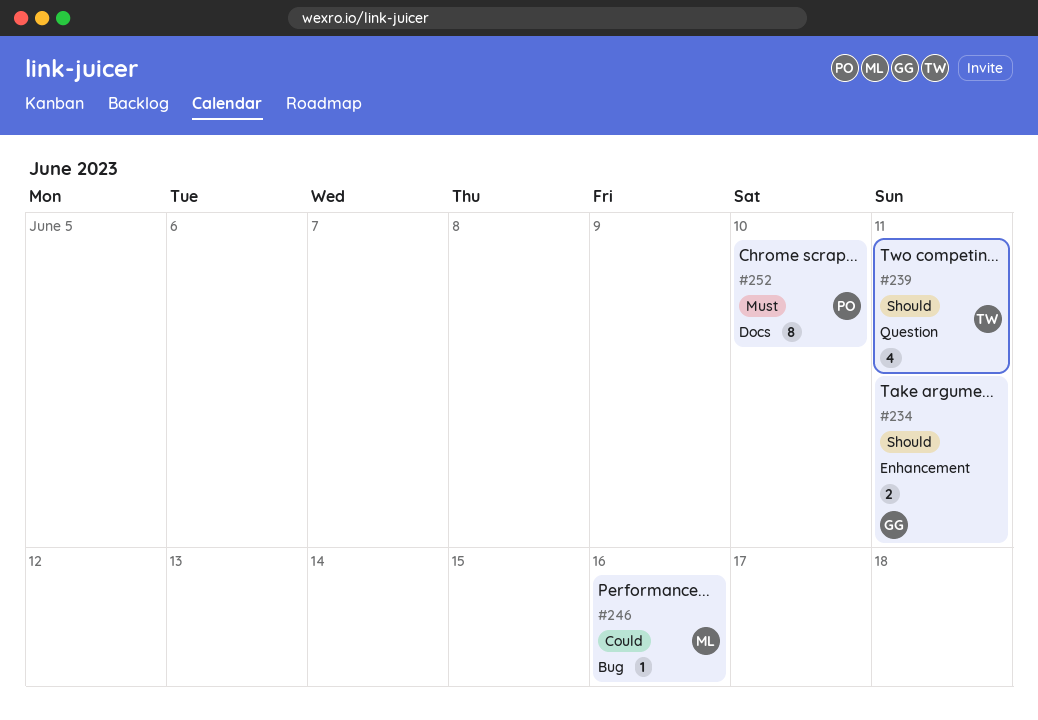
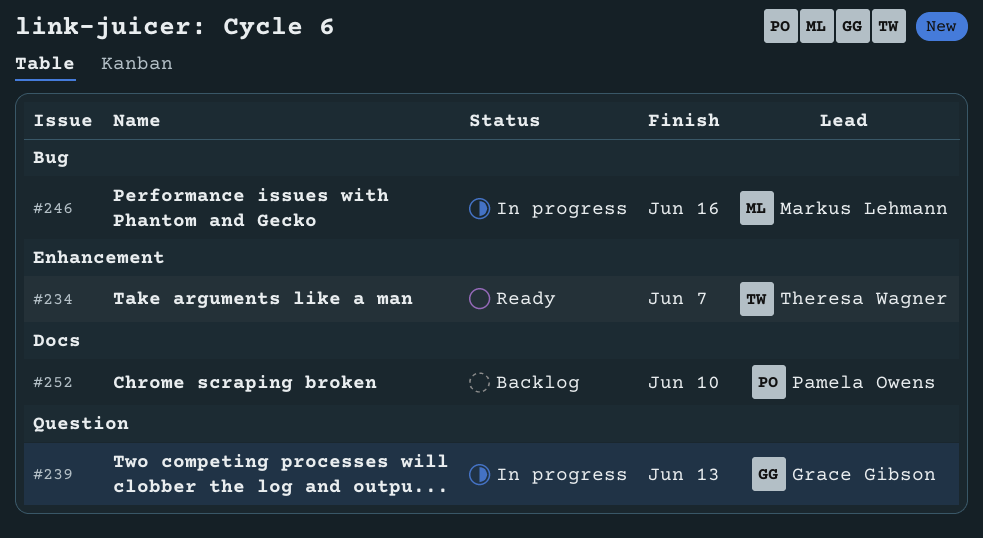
#234, owner: Grace Gibson -> Theresa Wagner
#234, due: Jun 11 -> Jun 7
#239, owner: Theresa Wagner -> Grace Gibson
#239, due: Jun 11 -> Jun 13

